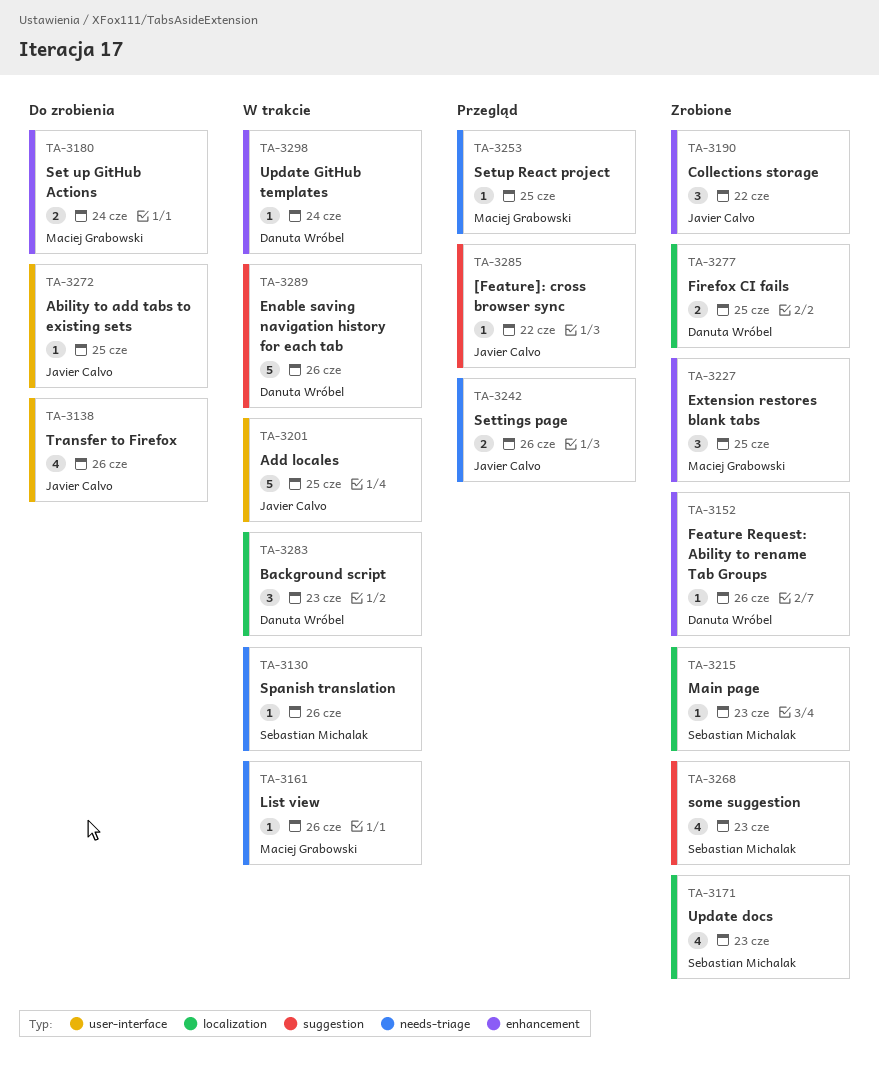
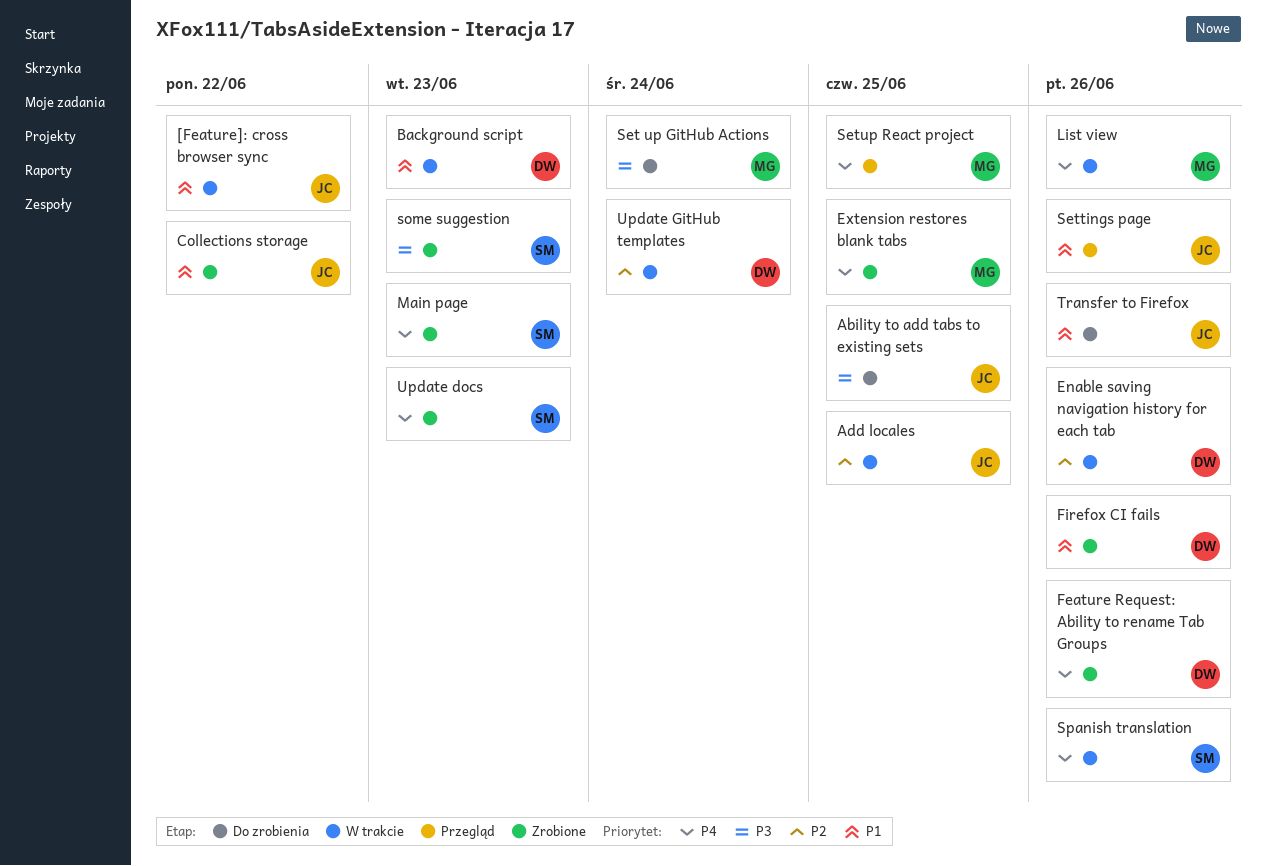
[Feature]: cross browser sync, status: Przegląd -> W trakcie
Firefox CI fails, due: Jun 25 -> Jun 26

